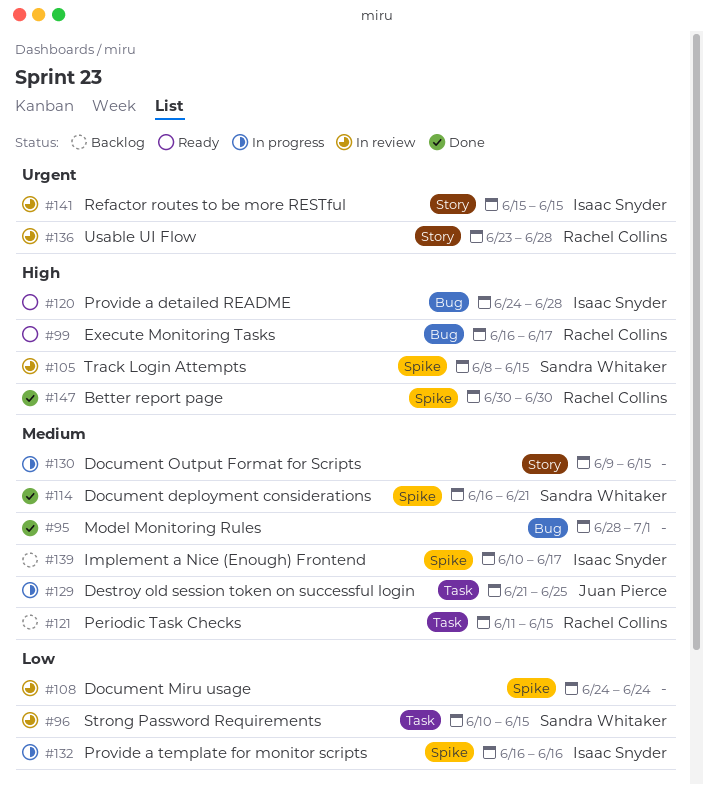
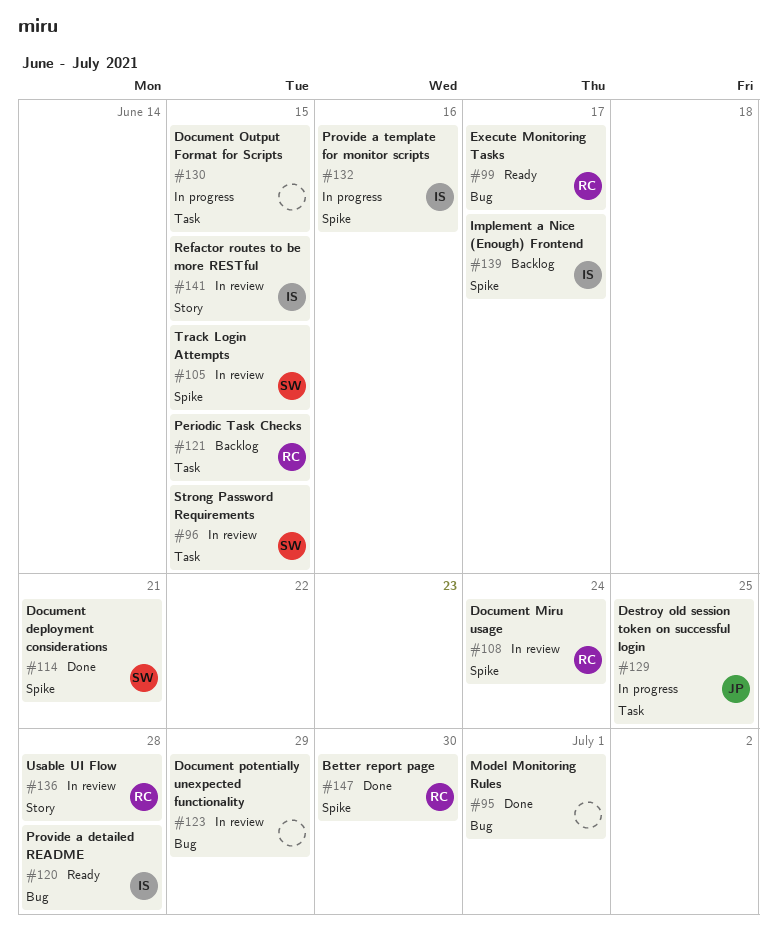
#108, owner: none -> Rachel Collins
#123: none -> present
#130, label: Story -> Task

